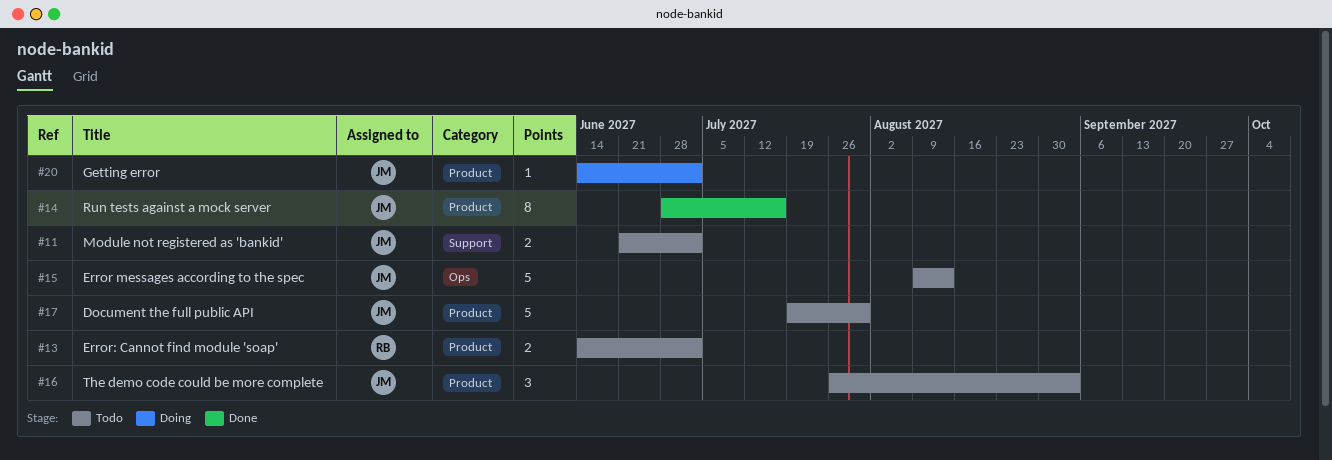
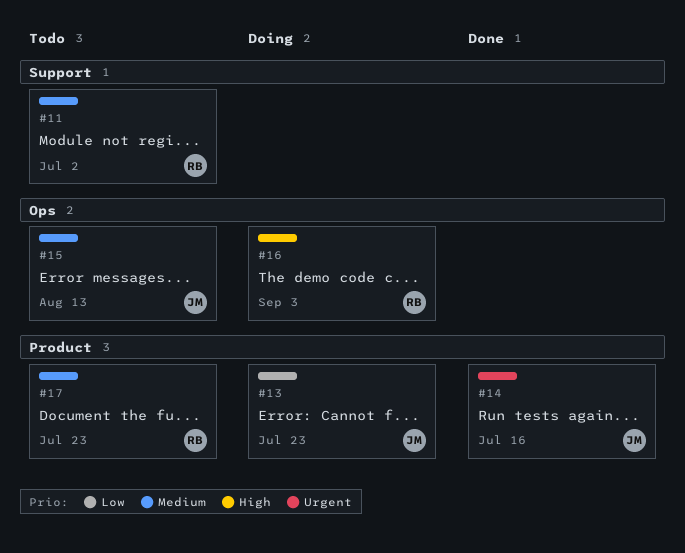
#11, owner: JM -> RB
#13, status: Todo -> Doing
#13, owner: RB -> JM
#13, due: Jul 2 -> Jul 23
#16, status: Todo -> Doing
#16, owner: JM -> RB
#16, label: Product -> Ops
#17, owner: JM -> RB
#17, due: Jul 30 -> Jul 23
#20: present -> none

